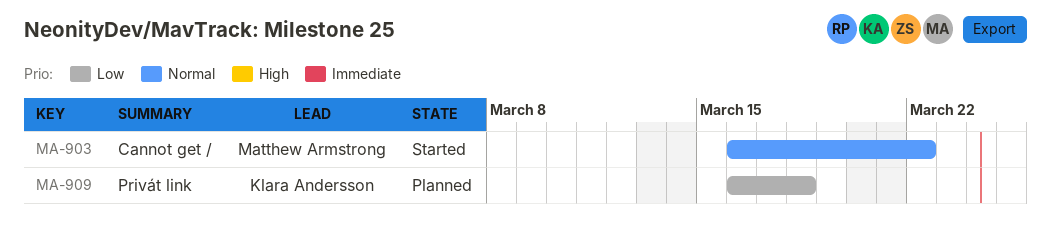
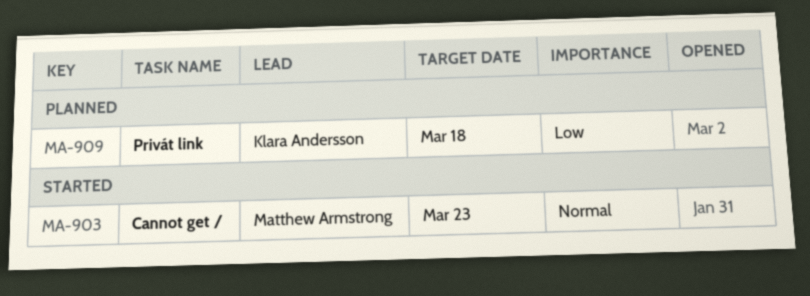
MA-903, due: Mar 22 -> Mar 23

